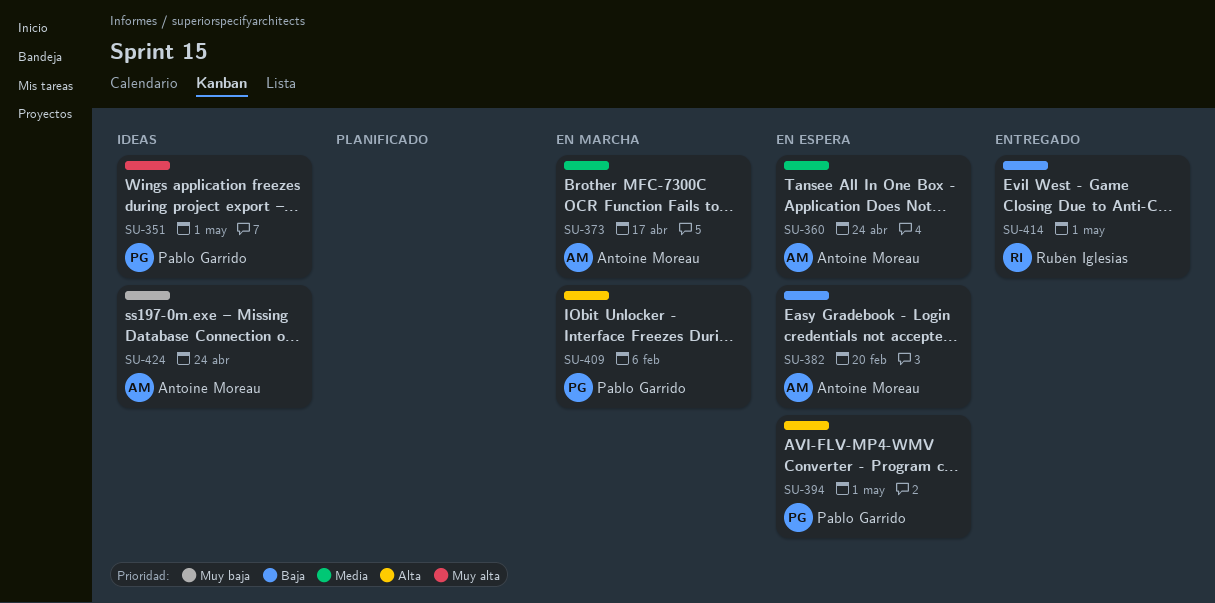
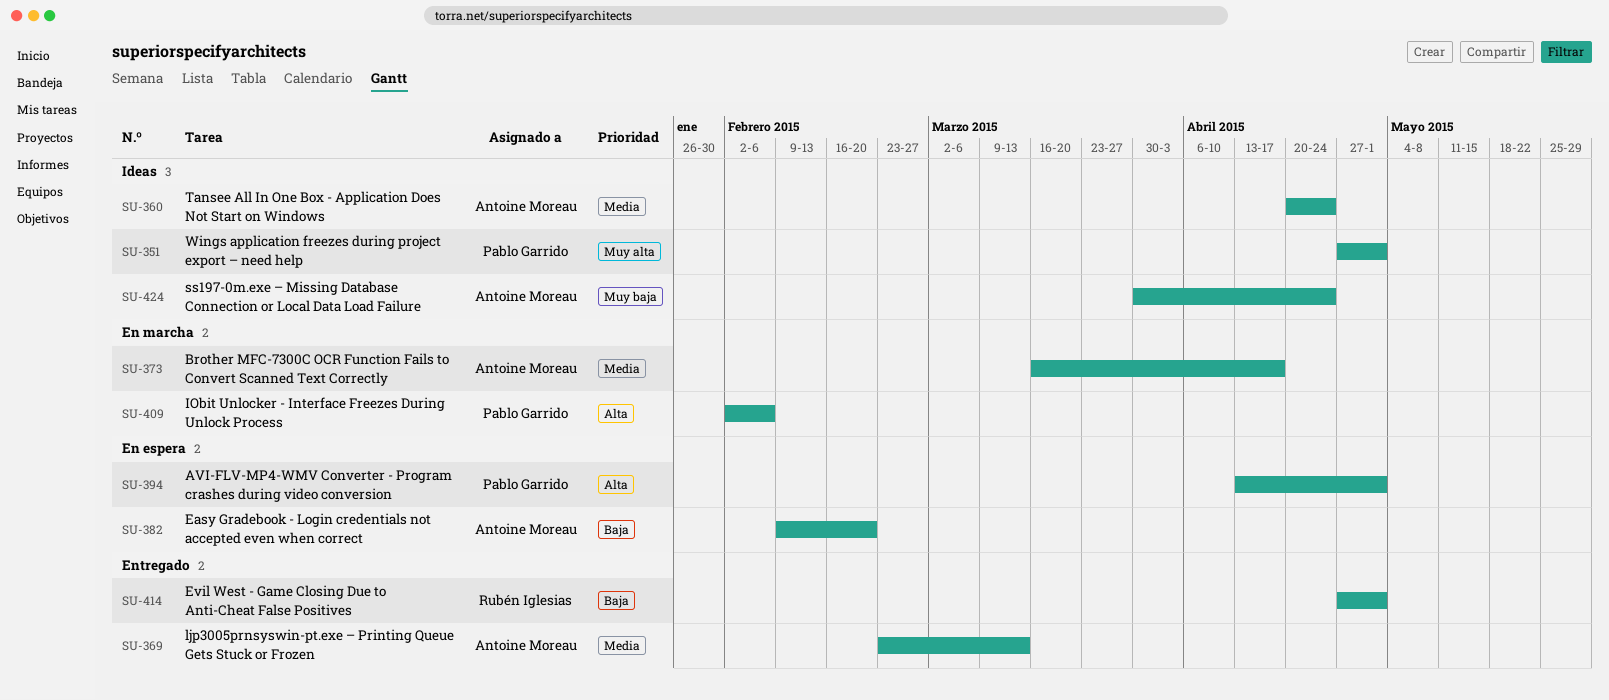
SU-360, status: En espera -> Ideas
SU-369: none -> present

